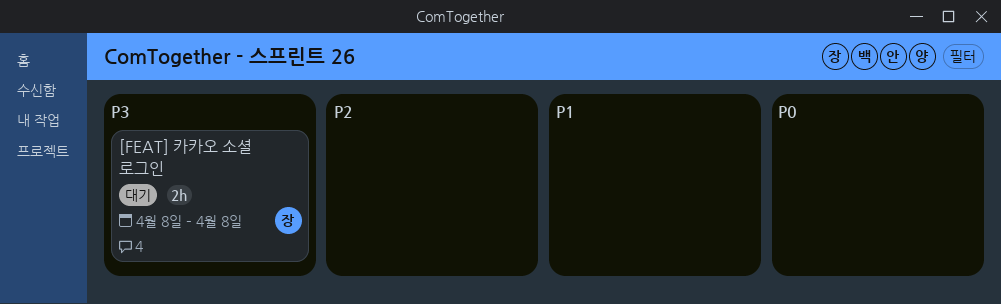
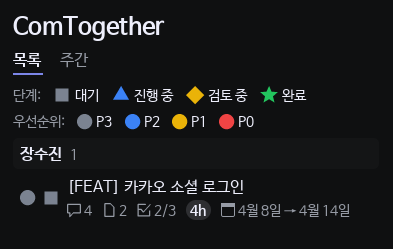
[FEAT] 카카오 소셜 로그인, estimate: 2h -> 4h
[FEAT] 카카오 소셜 로그인, due: Apr 8 -> Apr 14

